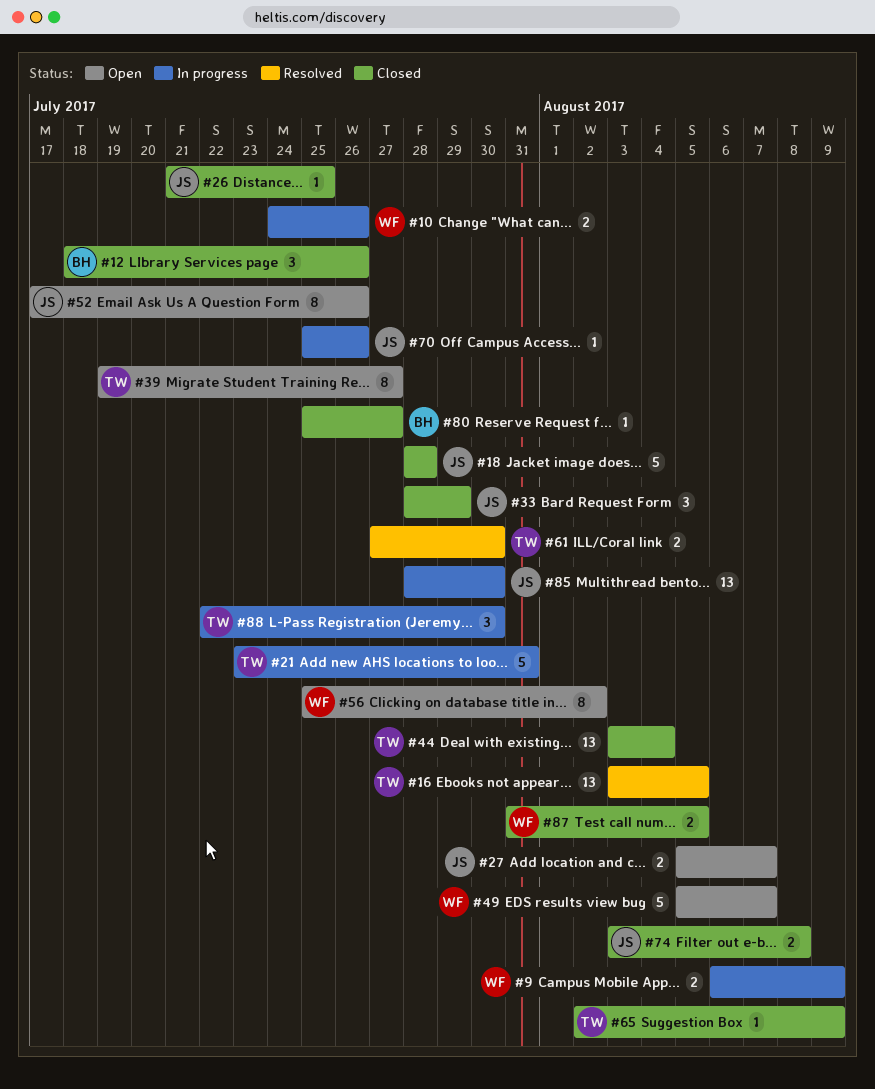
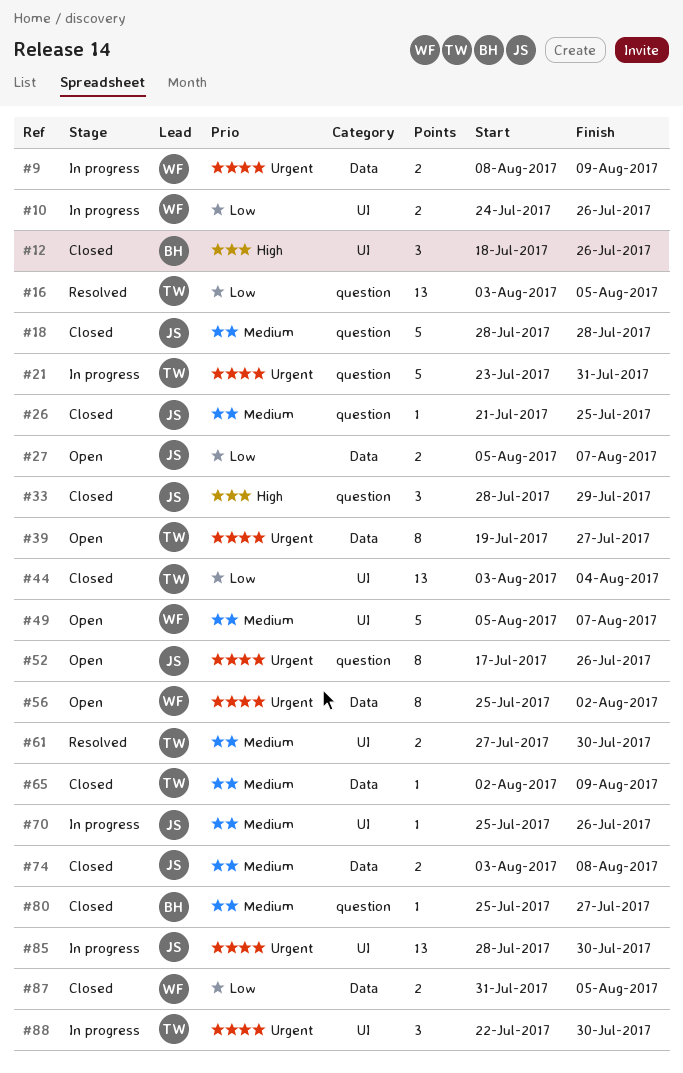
#9, start: Aug 6 -> Aug 8

